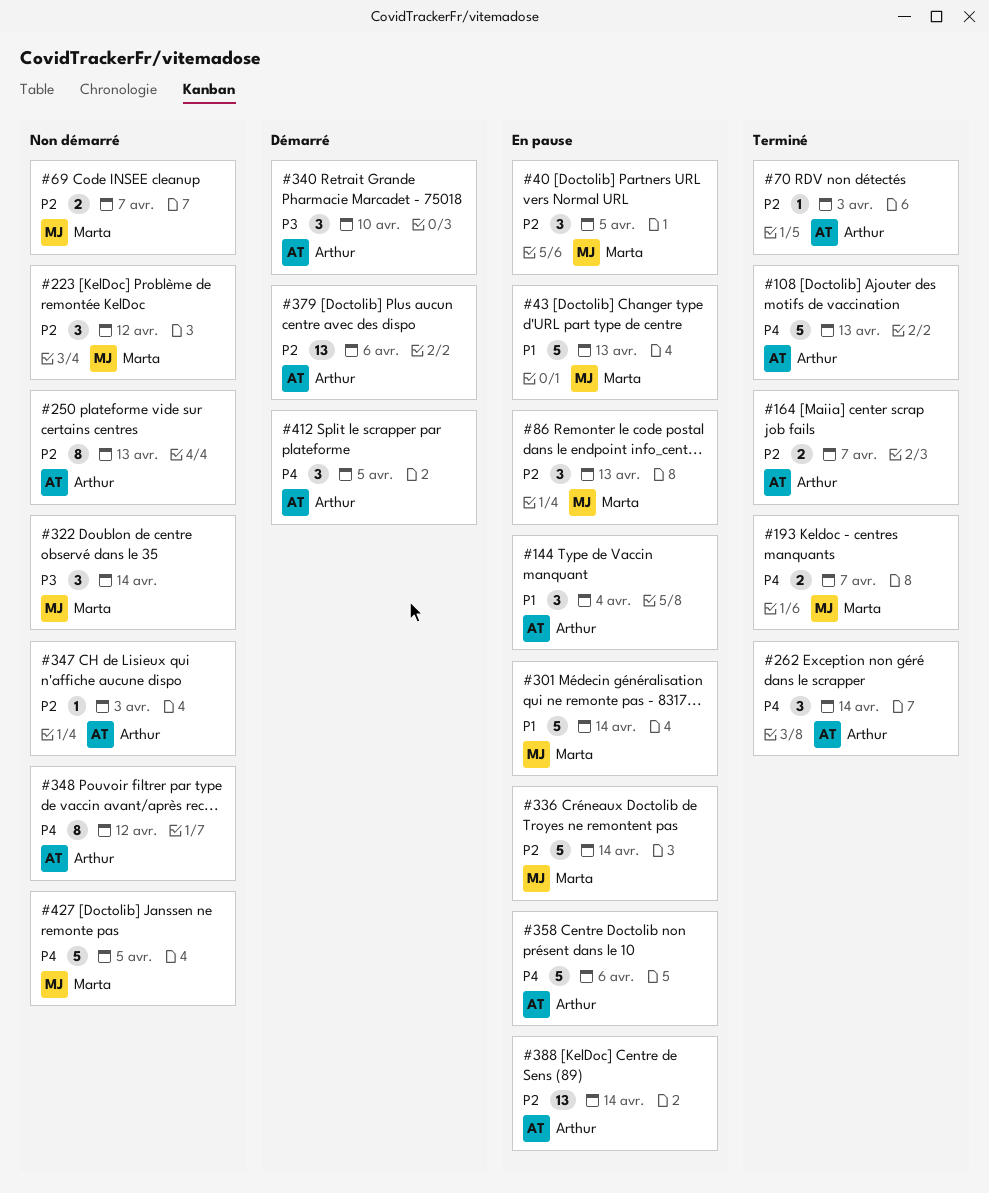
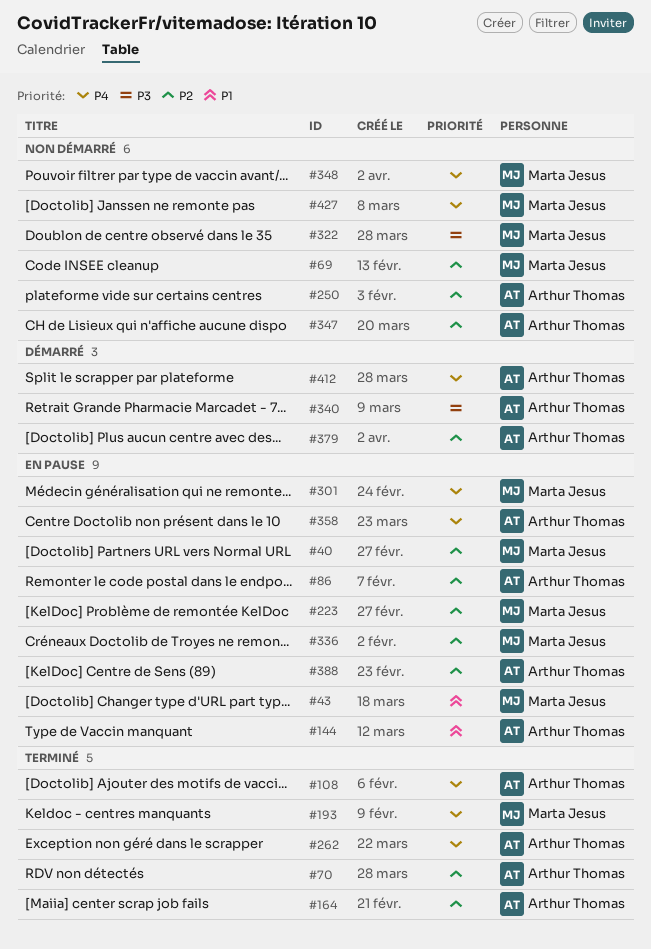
#86, owner: Marta Jesus -> Arthur Thomas
#223, status: Non démarré -> En pause
#301, priority: P1 -> P4
#348, owner: Arthur Thomas -> Marta Jesus

